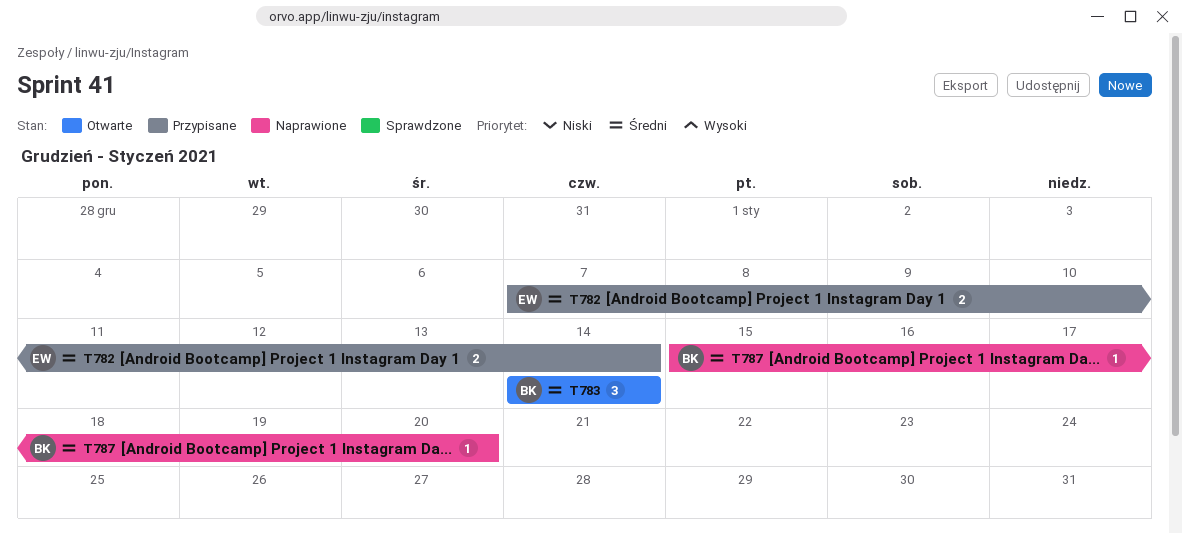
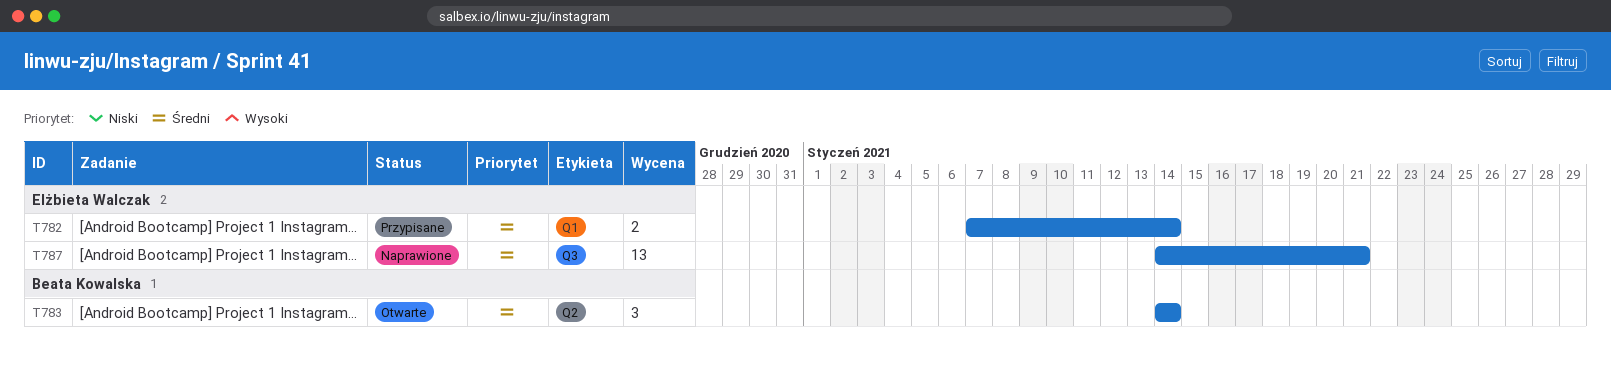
T787, owner: Beata Kowalska -> Elżbieta Walczak
T787, estimate: 1 -> 13
T787, start: Jan 15 -> Jan 14
T787, due: Jan 20 -> Jan 21

